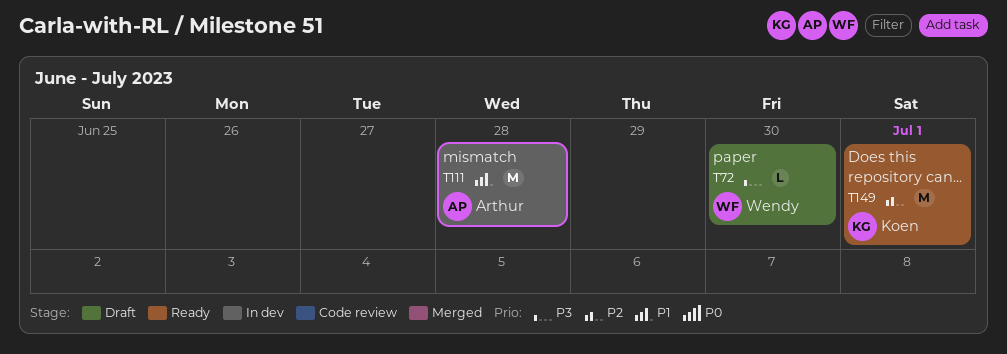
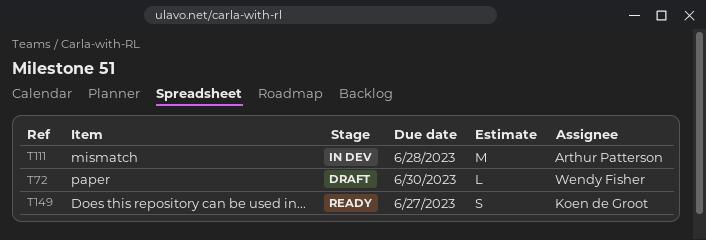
T149, estimate: M -> S
T149, due: Jul 1 -> Jun 27

